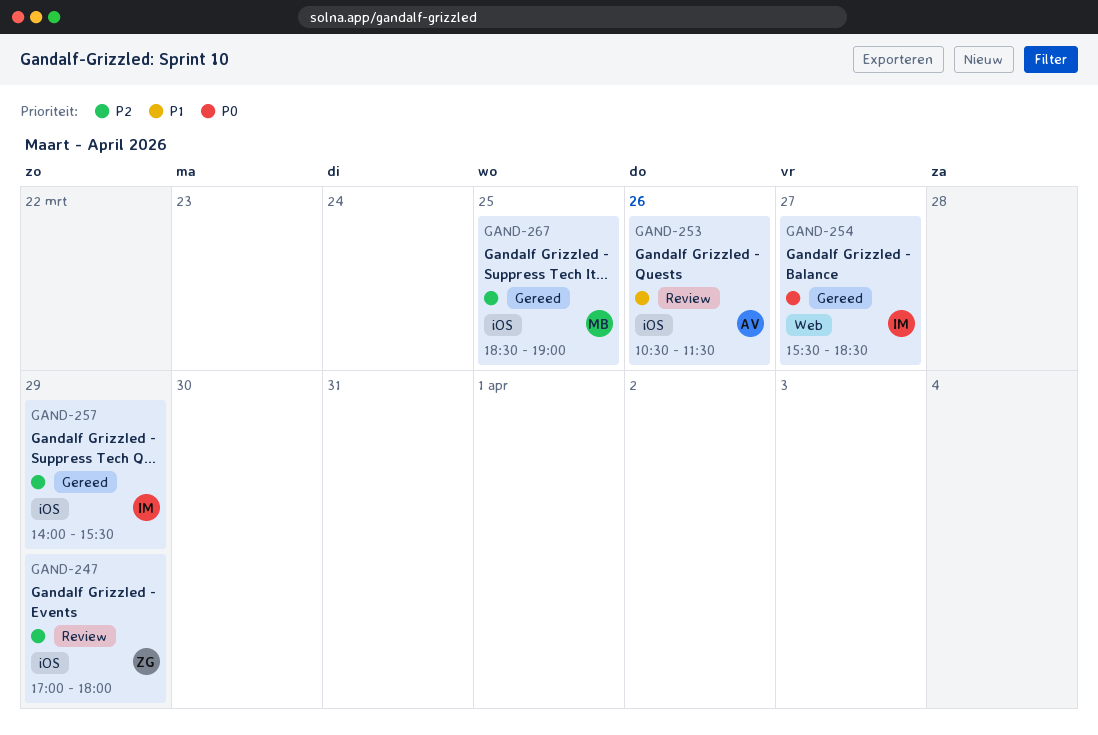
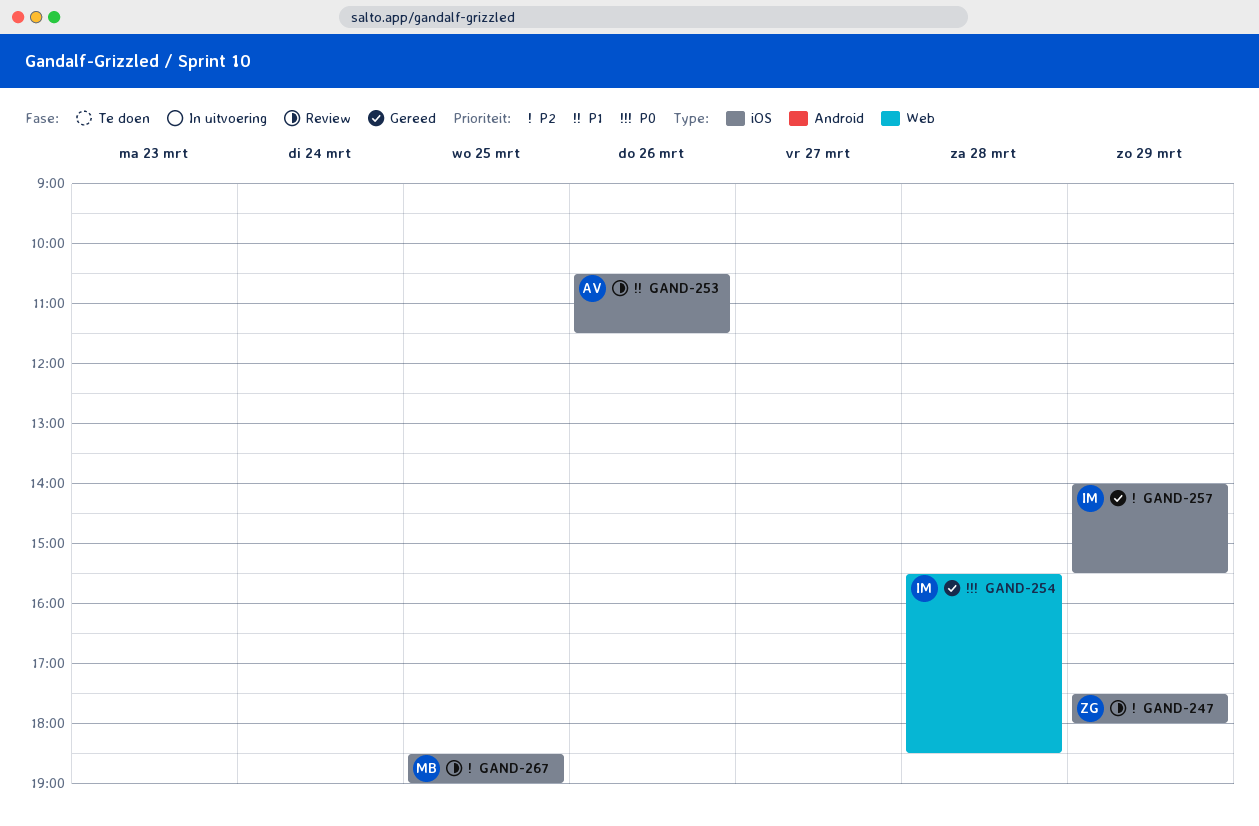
GAND-247, begins: 17:00 -> 17:30
GAND-254, day: Mar 27 -> Mar 28
GAND-267, status: Gereed -> Review

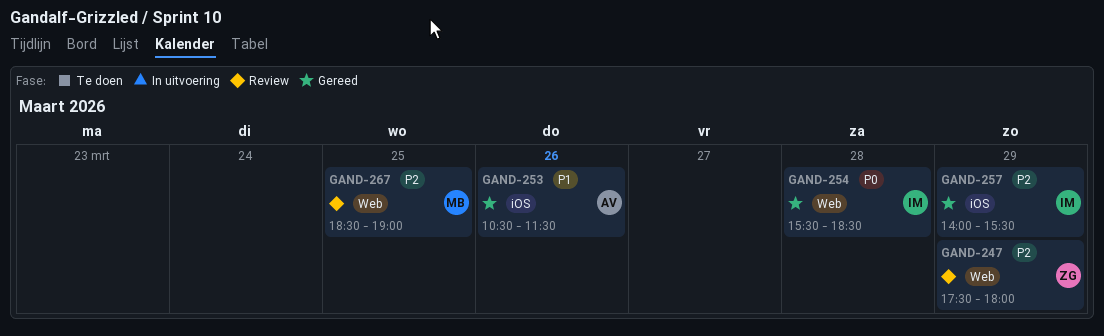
GAND-247, label: iOS -> Web
GAND-253, status: Review -> Gereed
GAND-267, label: iOS -> Web

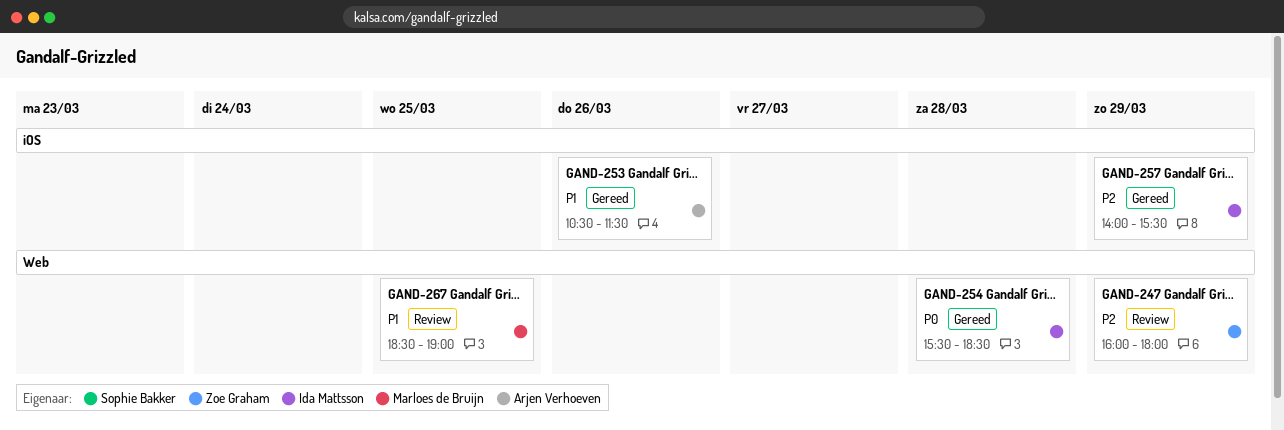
GAND-247, begins: 17:30 -> 16:00
GAND-267, priority: P2 -> P1

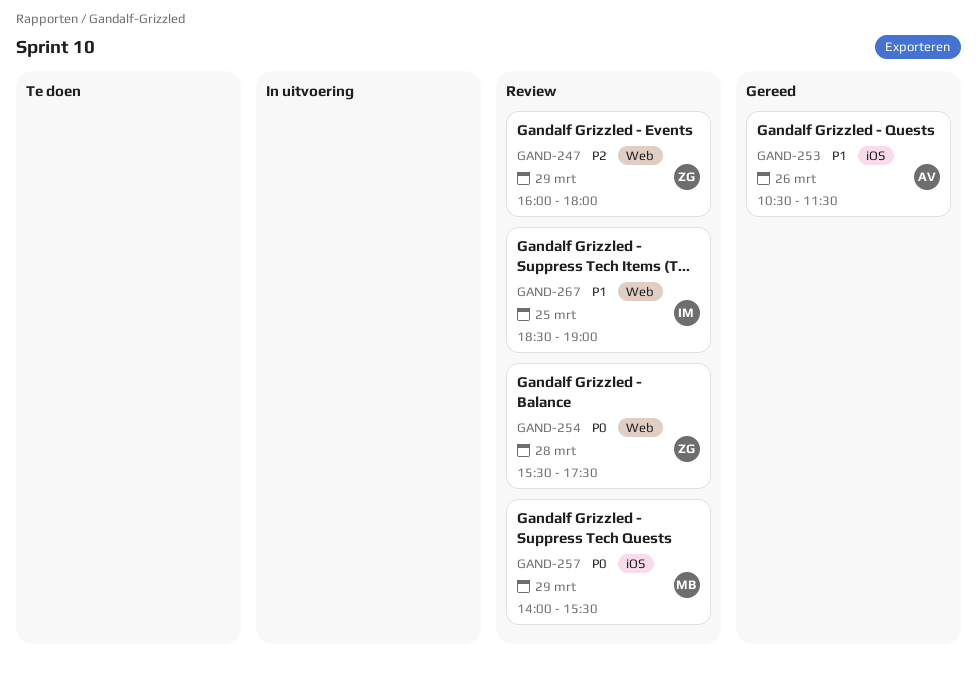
GAND-254, status: Gereed -> Review
GAND-254, owner: Ida Mattsson -> Zoe Graham
GAND-254, ends: 18:30 -> 17:30
GAND-257, status: Gereed -> Review
GAND-257, owner: Ida Mattsson -> Marloes de Bruijn
GAND-257, priority: P2 -> P0
GAND-267, owner: Marloes de Bruijn -> Ida Mattsson

